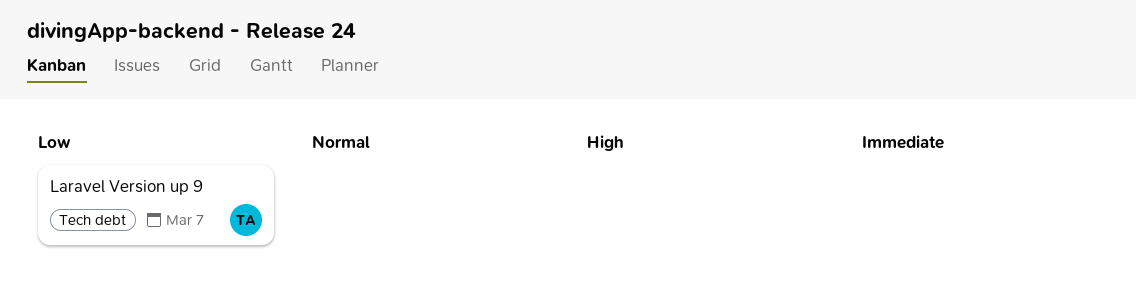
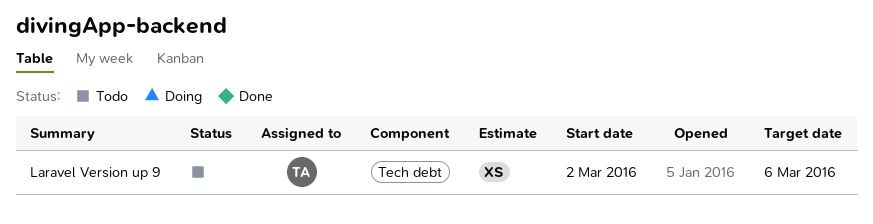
Laravel Version up 9, due: Mar 7 -> Mar 6

